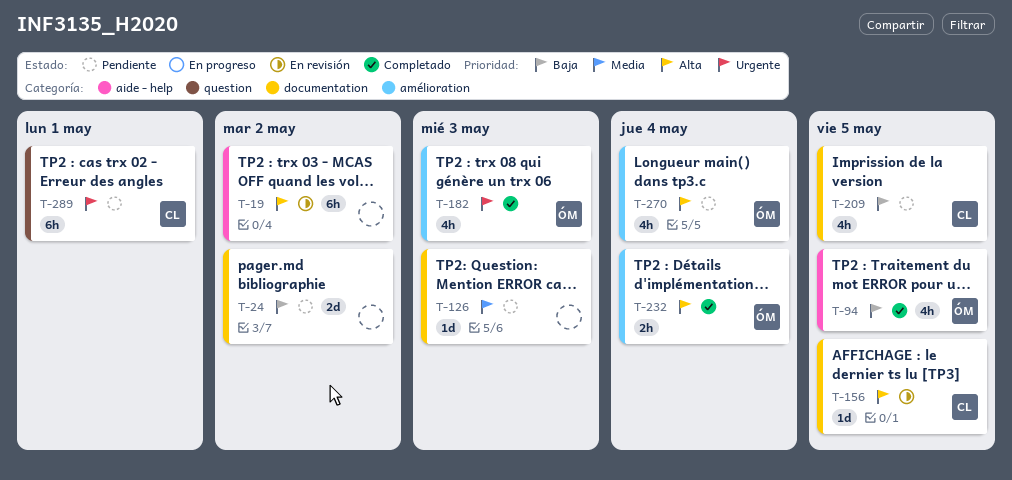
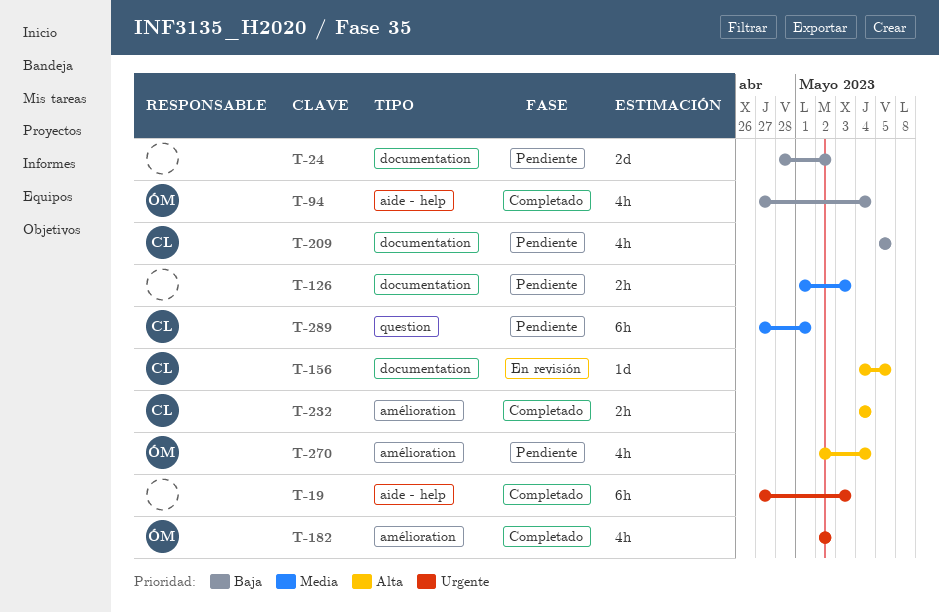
T-19, status: En revisión -> Completado
T-19, priority: Alta -> Urgente
T-19, due: May 2 -> May 3
T-94, due: May 5 -> May 4
T-126, estimate: 1d -> 2h
T-182, due: May 3 -> May 2
T-232, owner: ÓM -> CL
T-289, priority: Urgente -> Media

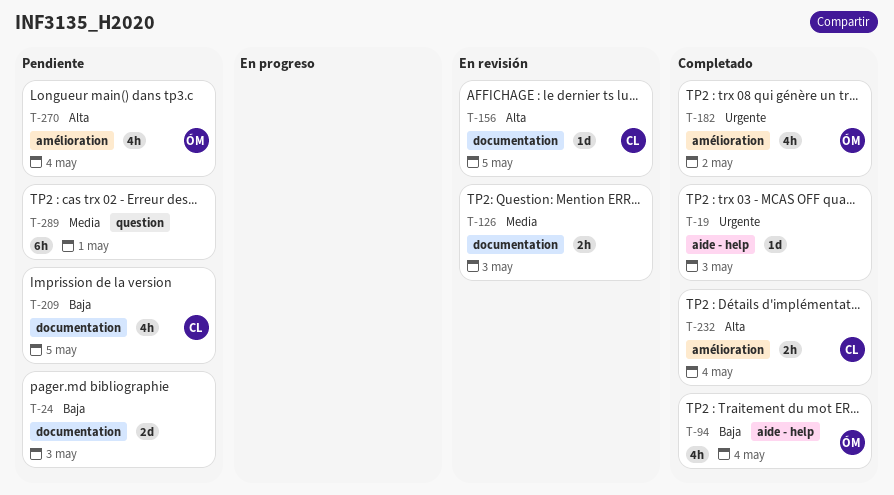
T-19, estimate: 6h -> 1d
T-24, due: May 2 -> May 3
T-126, status: Pendiente -> En revisión
T-289, owner: CL -> none

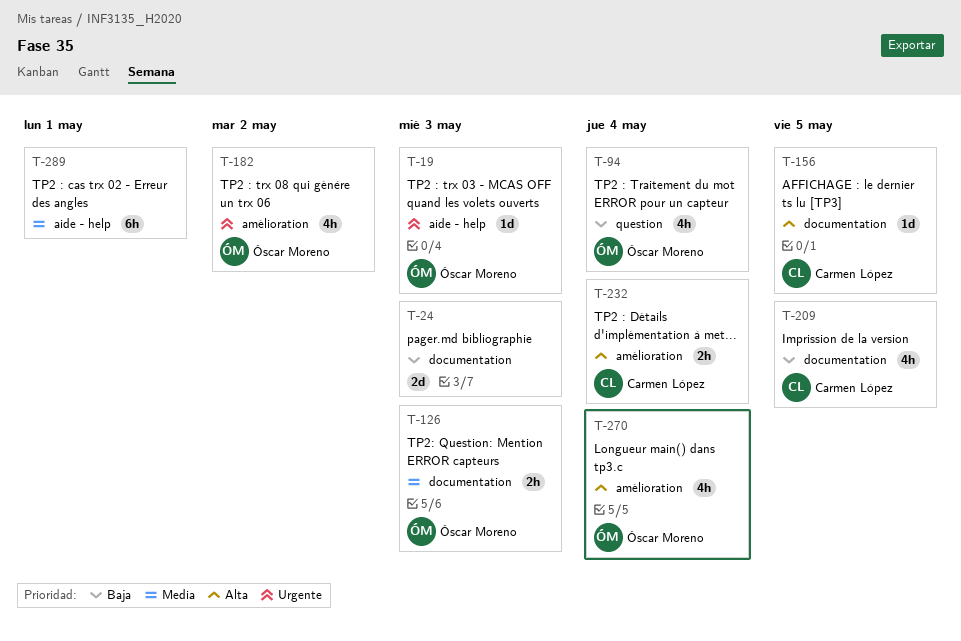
T-19, owner: none -> Óscar Moreno
T-94, label: aide - help -> question
T-126, owner: none -> Óscar Moreno
T-289, label: question -> aide - help

